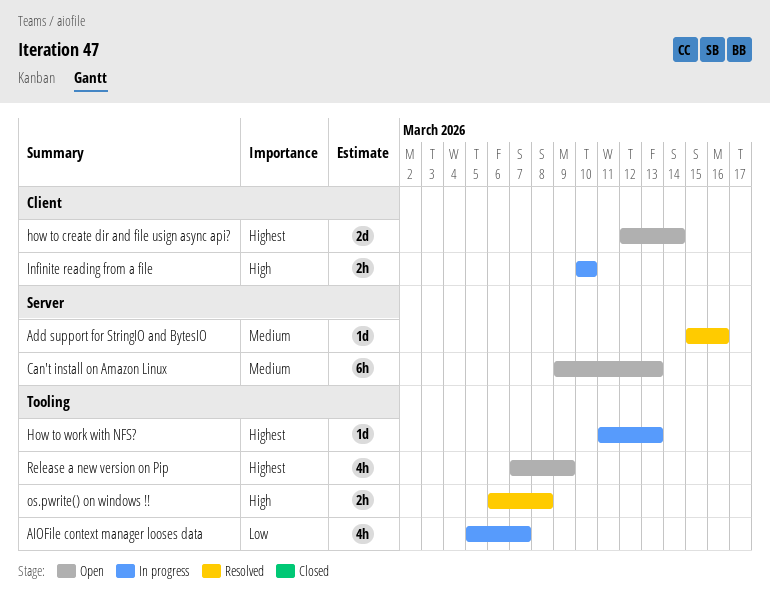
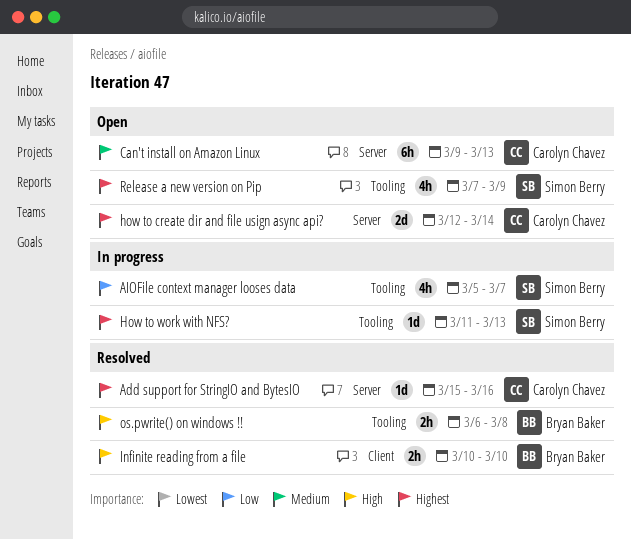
Add support for StringIO and BytesIO, priority: Medium -> Highest
how to create dir and file usign async api?, label: Client -> Server
Infinite reading from a file, status: In progress -> Resolved

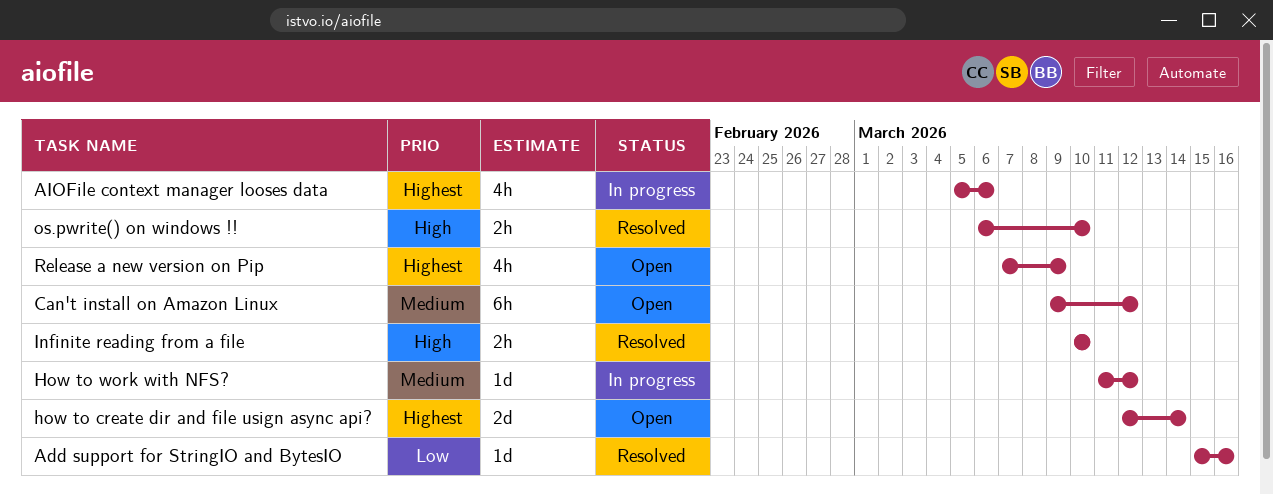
Add support for StringIO and BytesIO, priority: Highest -> Low
AIOFile context manager looses data, priority: Low -> Highest
AIOFile context manager looses data, due: Mar 7 -> Mar 6
Can't install on Amazon Linux, due: Mar 13 -> Mar 12
How to work with NFS?, priority: Highest -> Medium
How to work with NFS?, due: Mar 13 -> Mar 12
os.pwrite() on windows !!, due: Mar 8 -> Mar 10

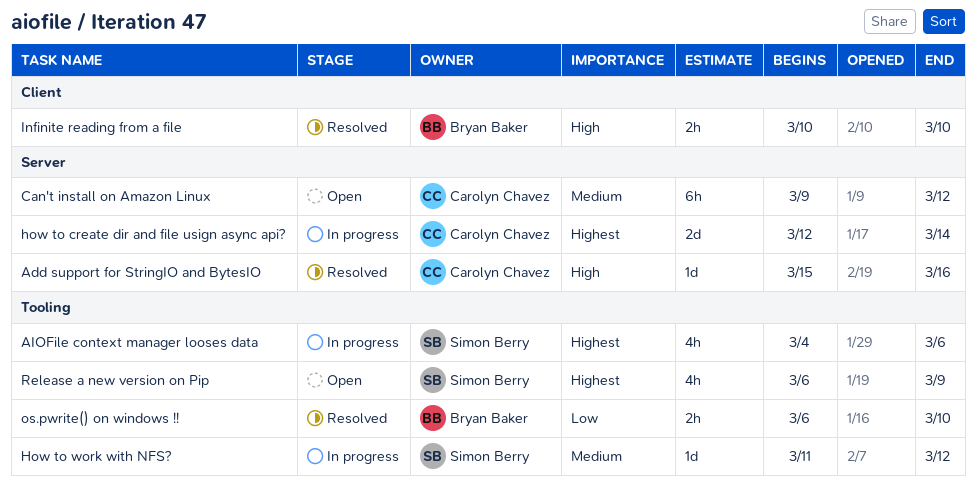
Add support for StringIO and BytesIO, priority: Low -> High
AIOFile context manager looses data, start: Mar 5 -> Mar 4
how to create dir and file usign async api?, status: Open -> In progress
os.pwrite() on windows !!, priority: High -> Low
Release a new version on Pip, start: Mar 7 -> Mar 6

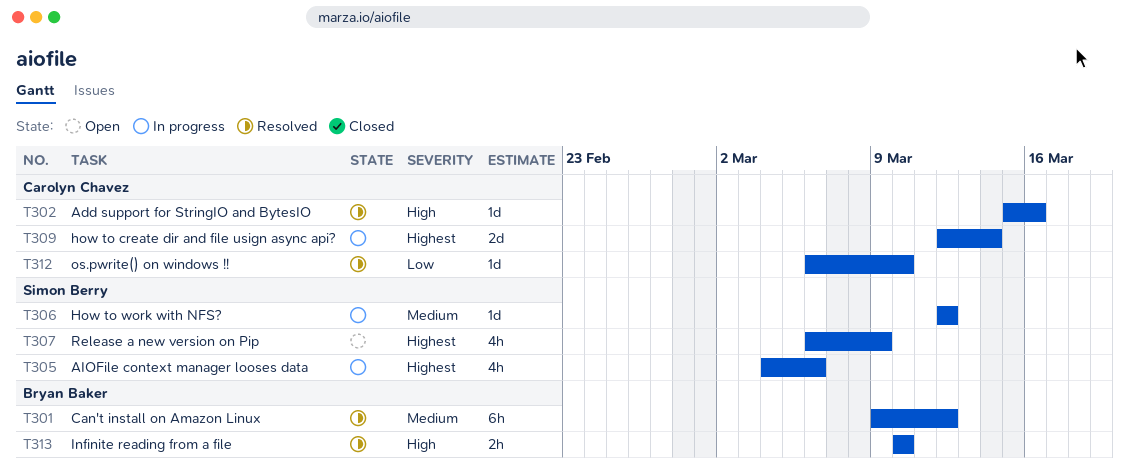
Can't install on Amazon Linux, status: Open -> Resolved
Can't install on Amazon Linux, owner: Carolyn Chavez -> Bryan Baker
How to work with NFS?, start: Mar 11 -> Mar 12
os.pwrite() on windows !!, owner: Bryan Baker -> Carolyn Chavez
os.pwrite() on windows !!, estimate: 2h -> 1d

